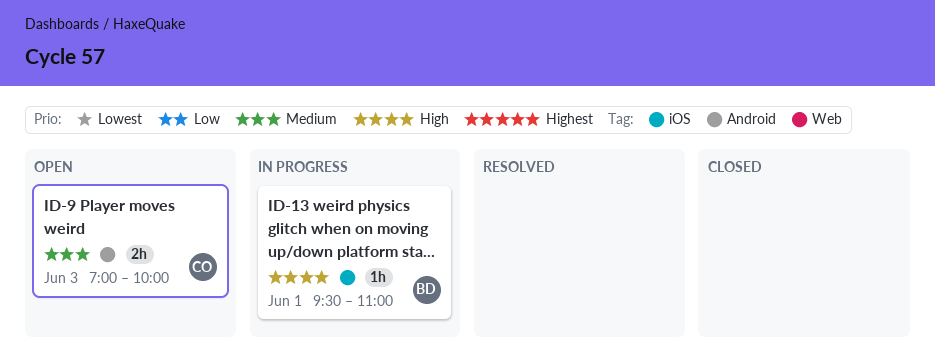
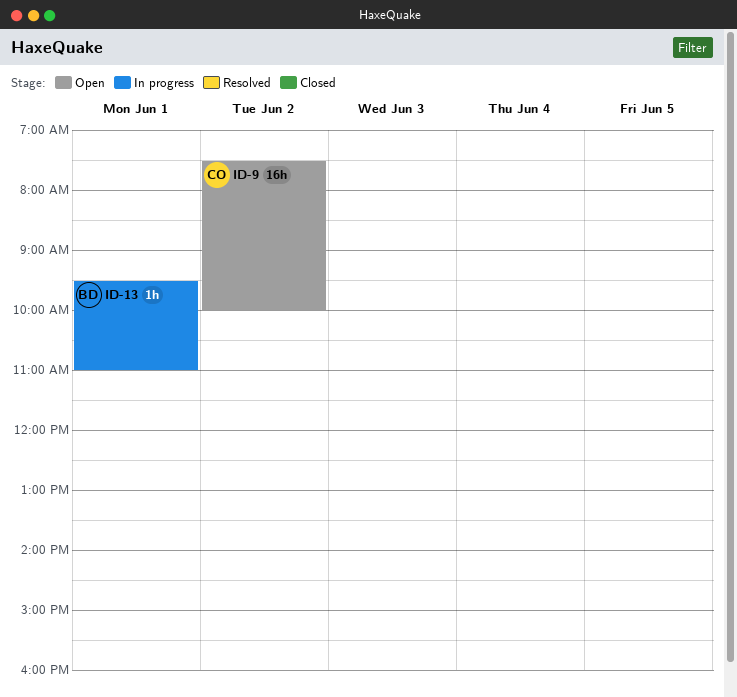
ID-9, estimate: 2h -> 16h
ID-9, day: Jun 3 -> Jun 2
ID-9, begins: 07:00 -> 07:30

